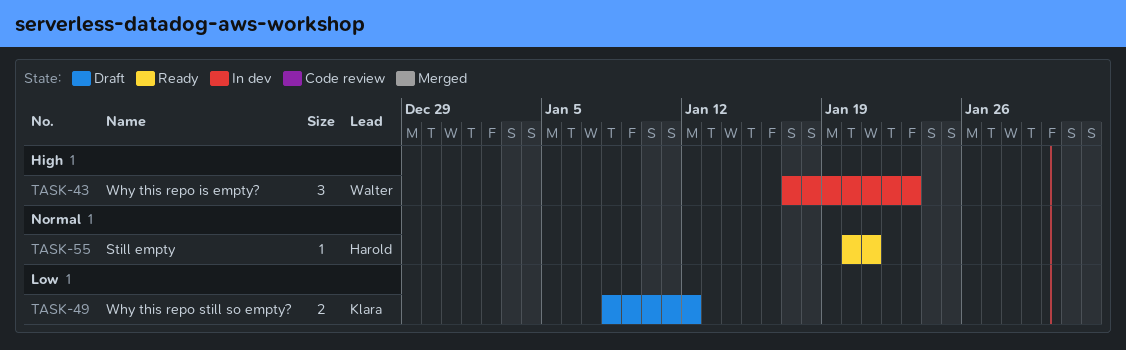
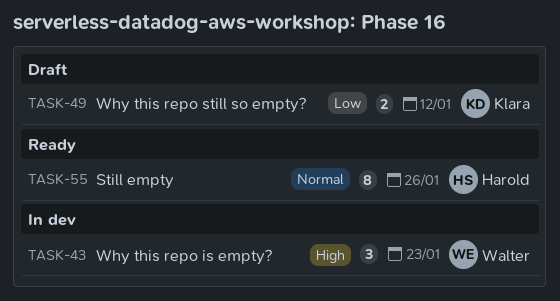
TASK-55, estimate: 1 -> 8
TASK-55, due: Jan 21 -> Jan 26

